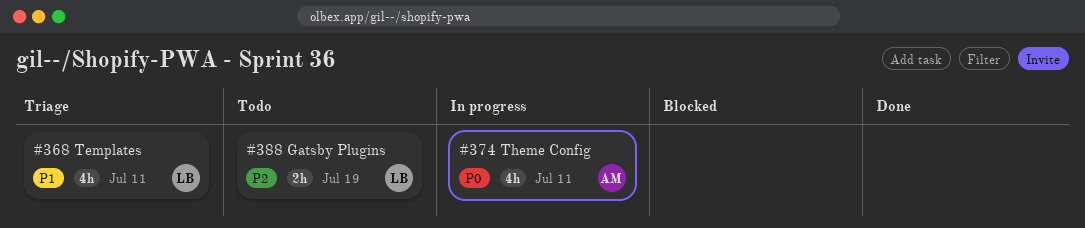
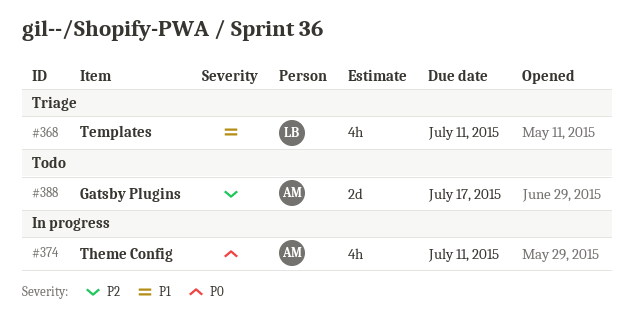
#388, owner: LB -> AM
#388, estimate: 2h -> 2d
#388, due: Jul 19 -> Jul 17

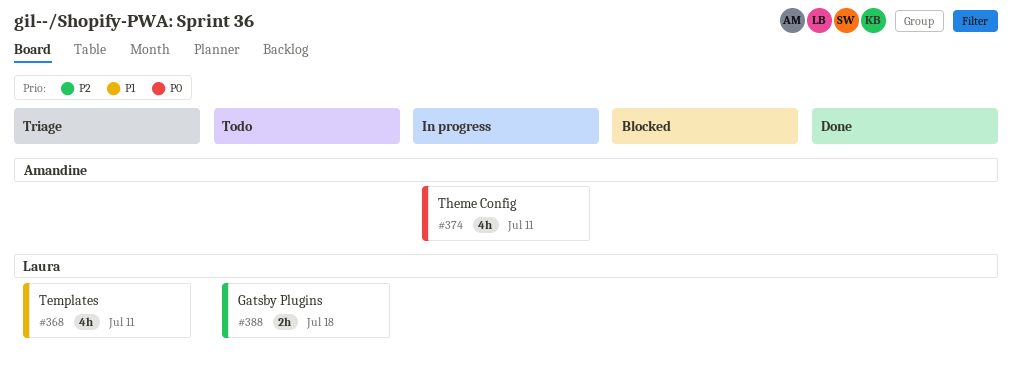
#388, owner: Amandine -> Laura
#388, estimate: 2d -> 2h
#388, due: Jul 17 -> Jul 18

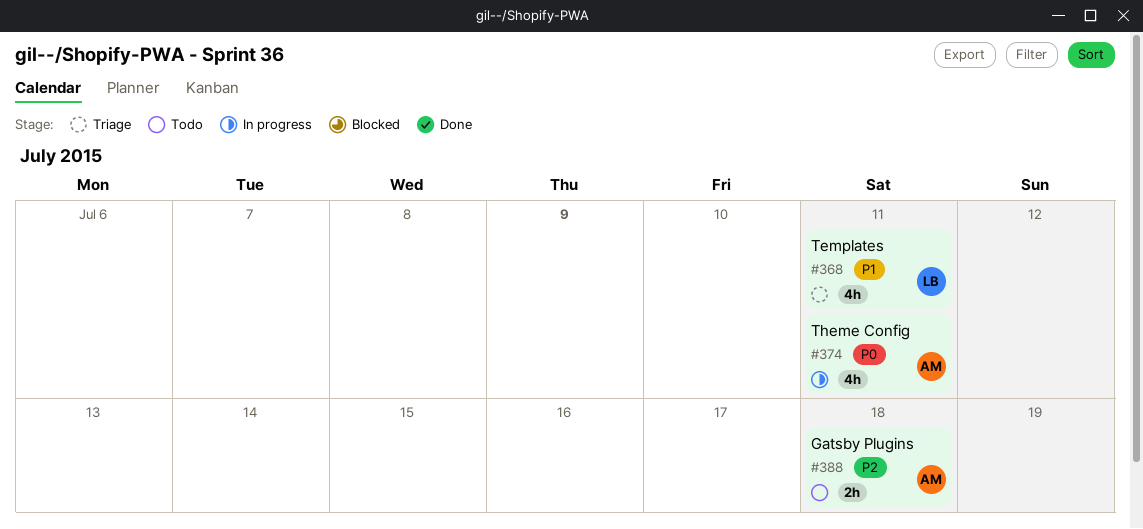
#388, owner: Laura -> Amandine

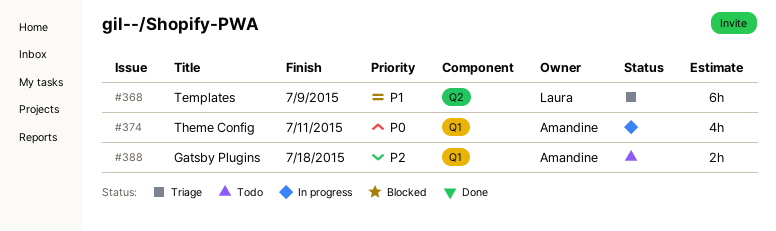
#368, estimate: 4h -> 6h
#368, due: Jul 11 -> Jul 9

